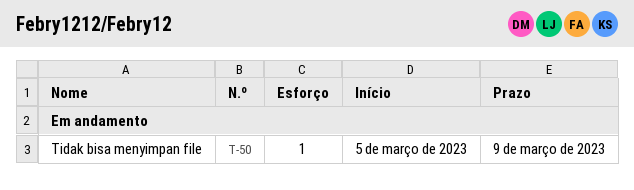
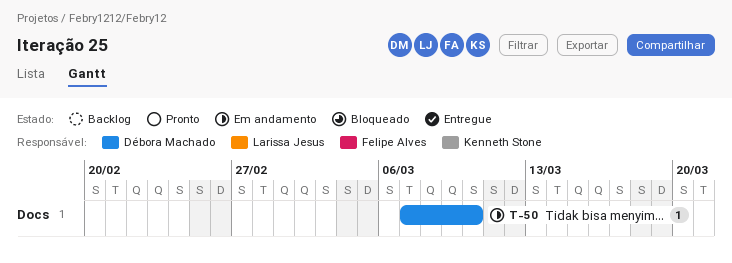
T-50, start: Mar 5 -> Mar 7
T-50, due: Mar 9 -> Mar 10

